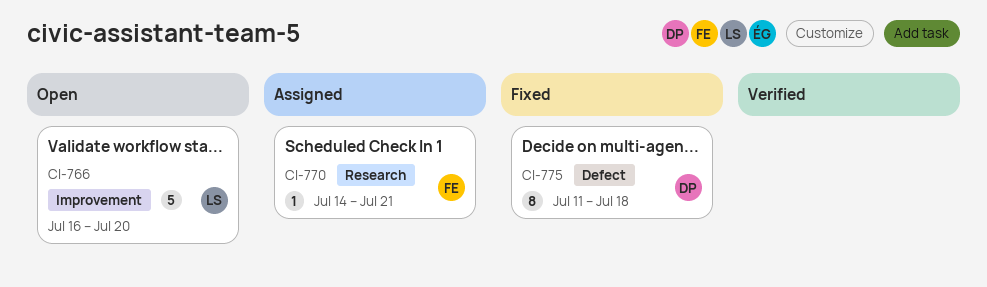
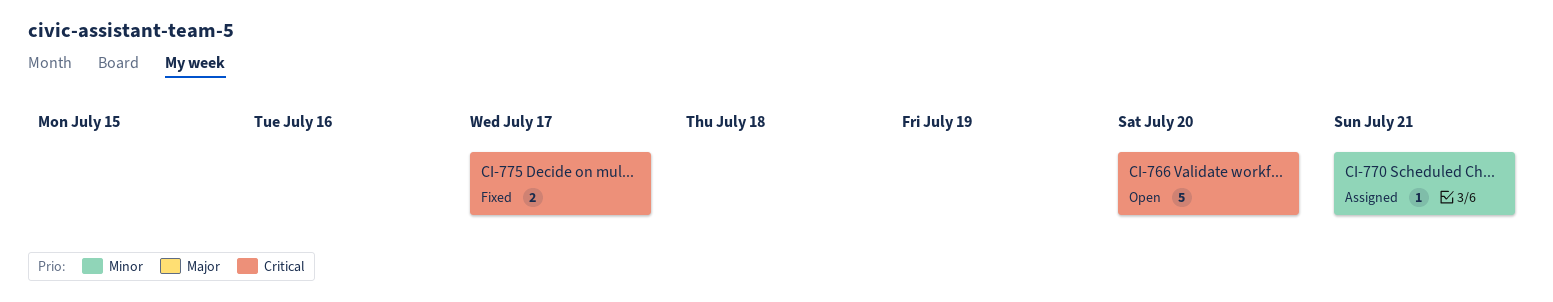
CI-775, estimate: 8 -> 2
CI-775, due: Jul 18 -> Jul 17

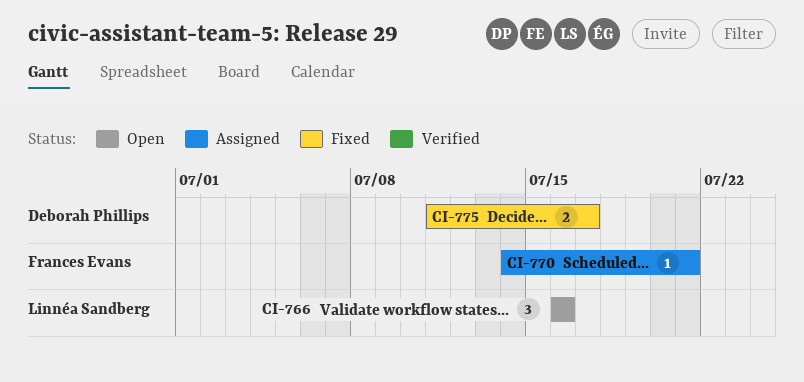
CI-766, estimate: 5 -> 3
CI-766, due: Jul 20 -> Jul 16

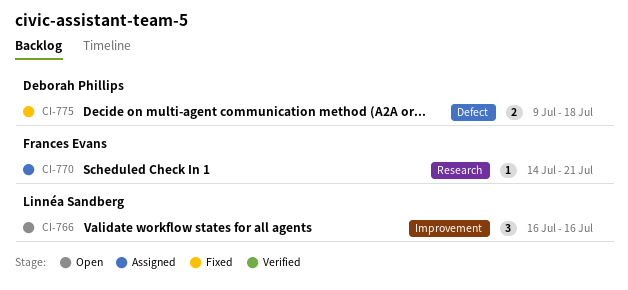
CI-775, start: Jul 11 -> Jul 9
CI-775, due: Jul 17 -> Jul 18

